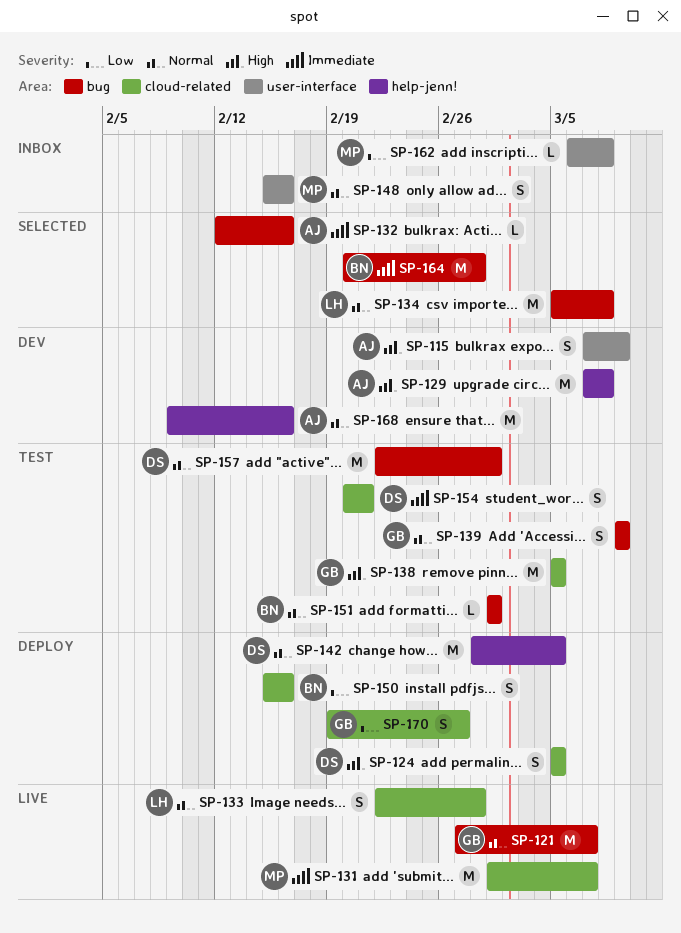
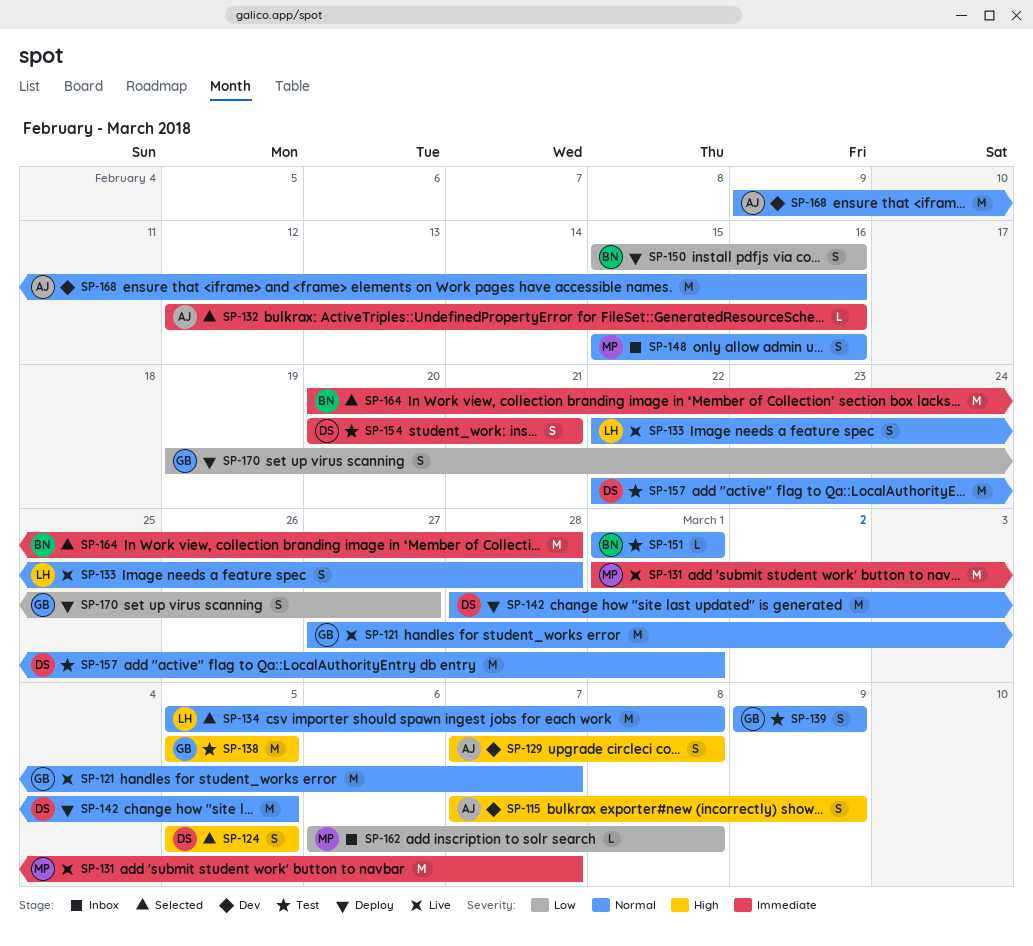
SP-124, status: Deploy -> Selected
SP-129, estimate: M -> S

